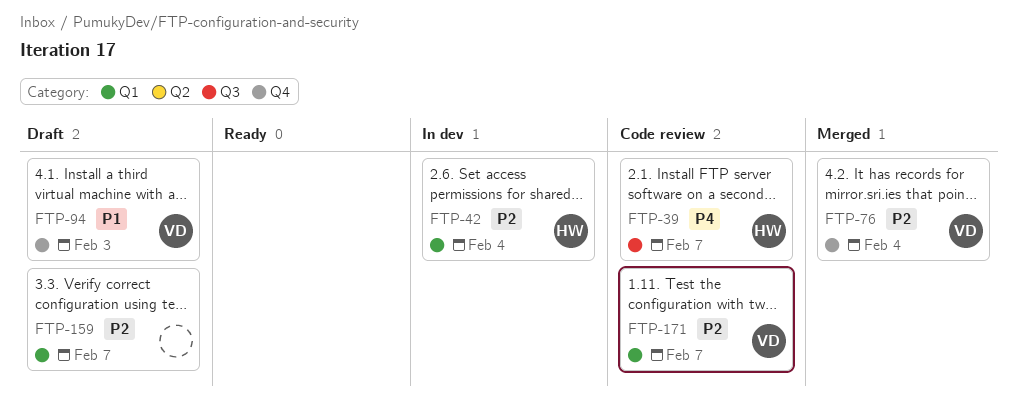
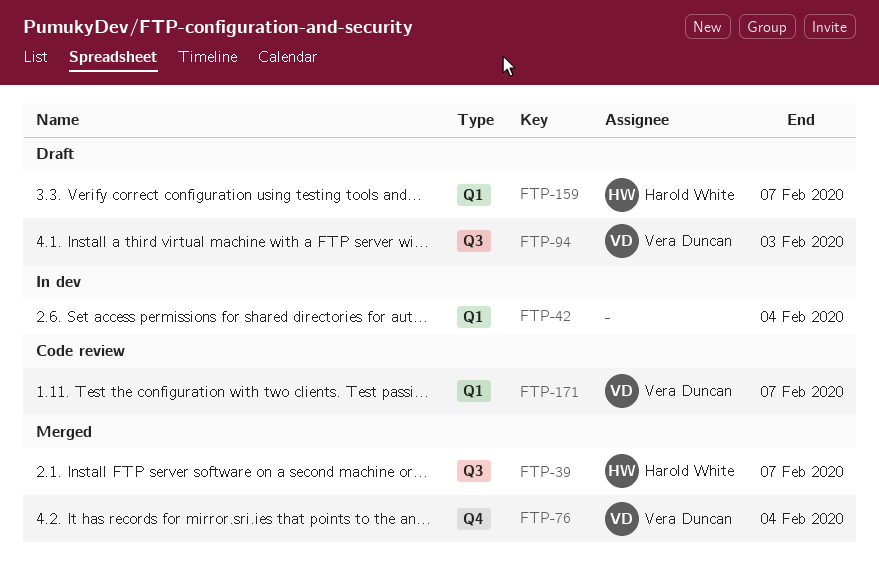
FTP-39, status: Code review -> Merged
FTP-42, owner: Harold White -> none
FTP-94, label: Q4 -> Q3
FTP-159, owner: none -> Harold White

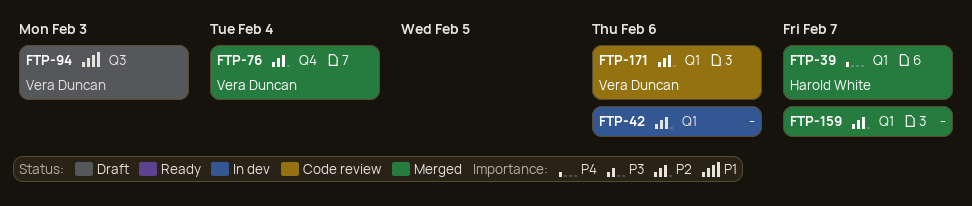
FTP-39, label: Q3 -> Q1
FTP-42, due: Feb 4 -> Feb 6
FTP-159, status: Draft -> Merged
FTP-159, owner: Harold White -> none
FTP-171, due: Feb 7 -> Feb 6

